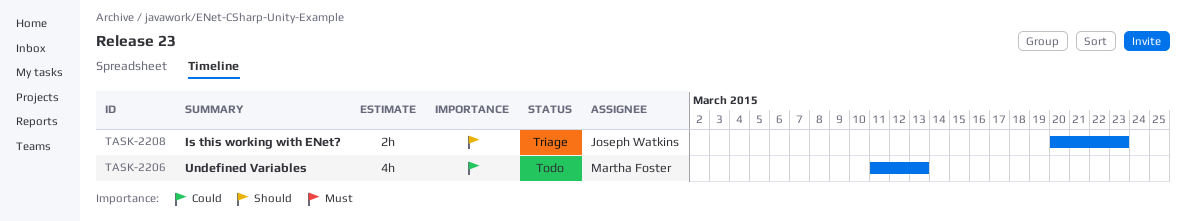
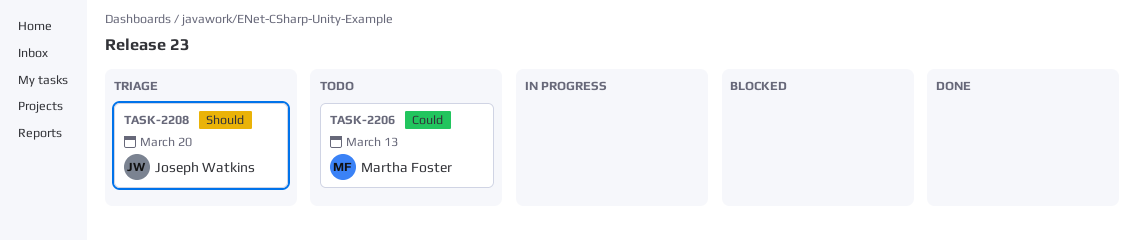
TASK-2208, due: Mar 23 -> Mar 20

